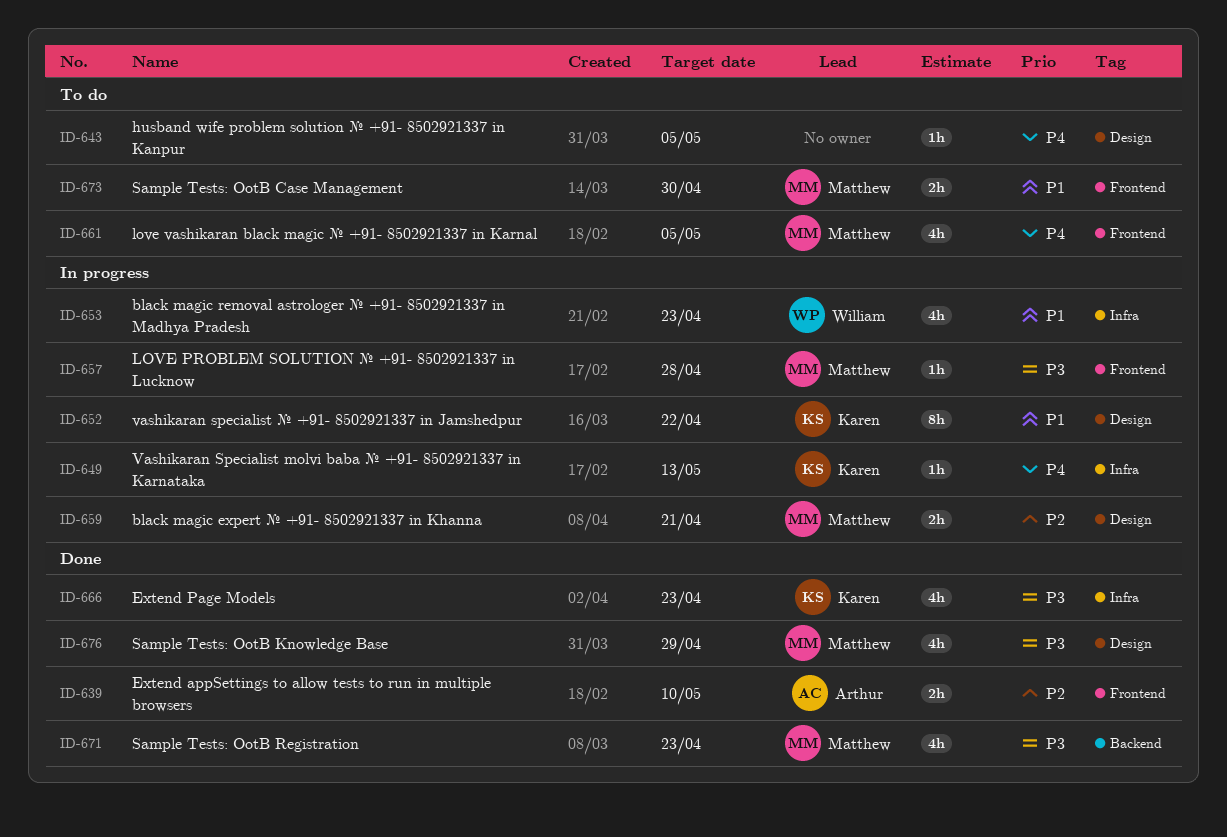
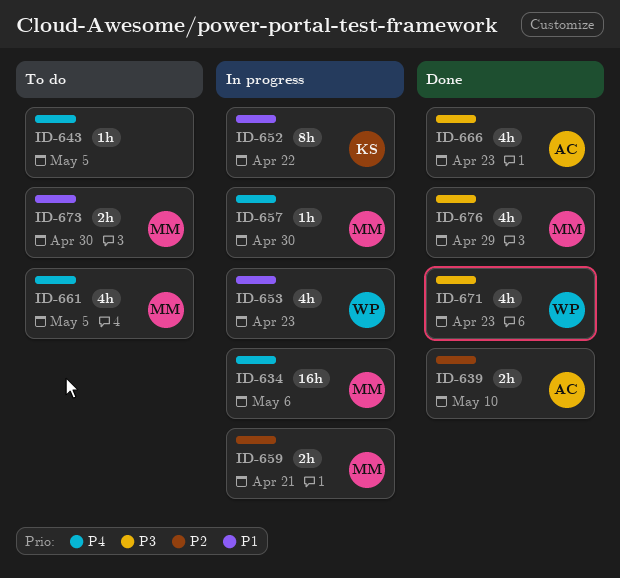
ID-634: none -> present
ID-649: present -> none
ID-657, priority: P3 -> P4
ID-657, due: Apr 28 -> Apr 30
ID-666, owner: Karen -> Arthur
ID-671, owner: Matthew -> William

